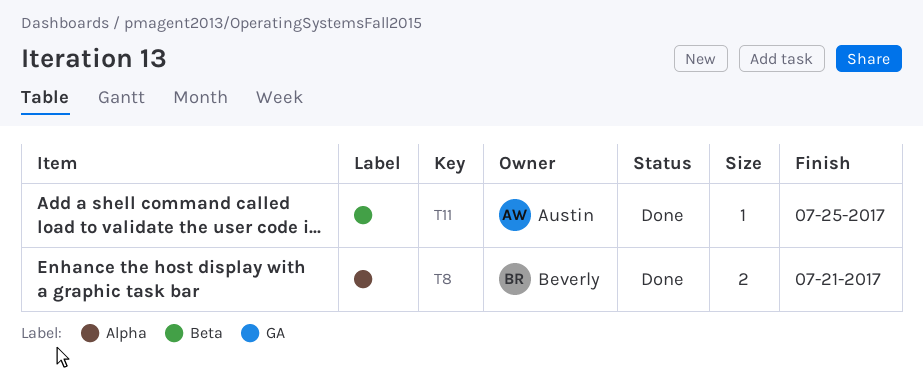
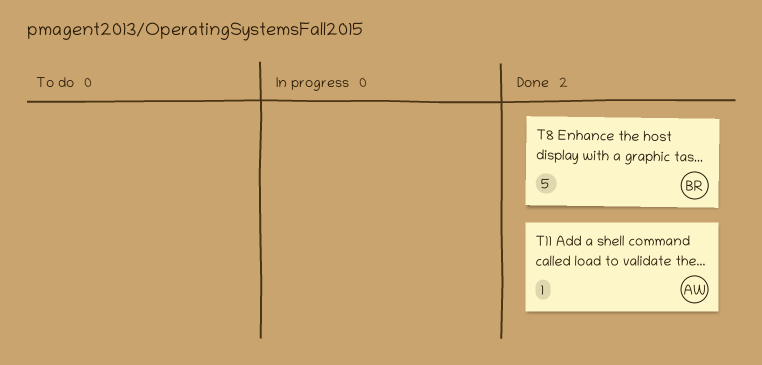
T8, estimate: 2 -> 5

